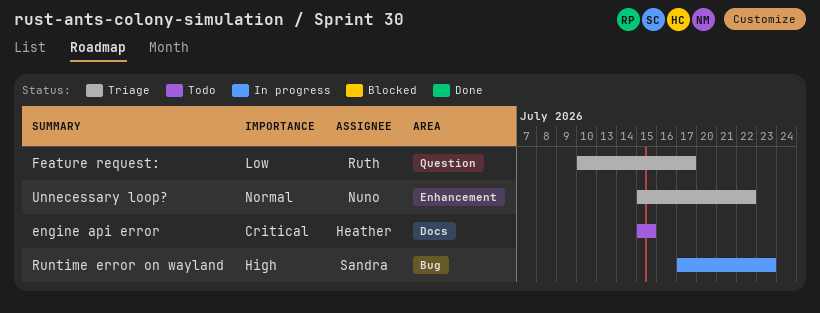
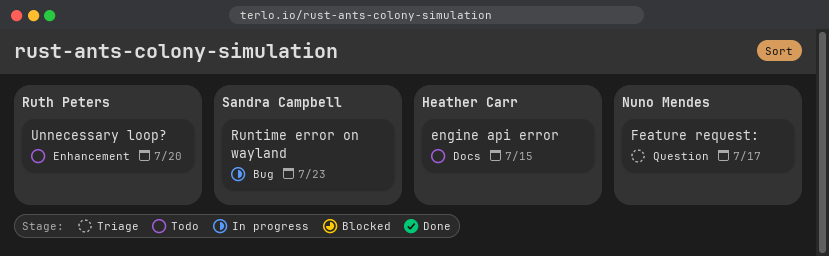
Feature request:, owner: Ruth Peters -> Nuno Mendes
Unnecessary loop?, status: Triage -> Todo
Unnecessary loop?, owner: Nuno Mendes -> Ruth Peters
Unnecessary loop?, due: Jul 22 -> Jul 20

